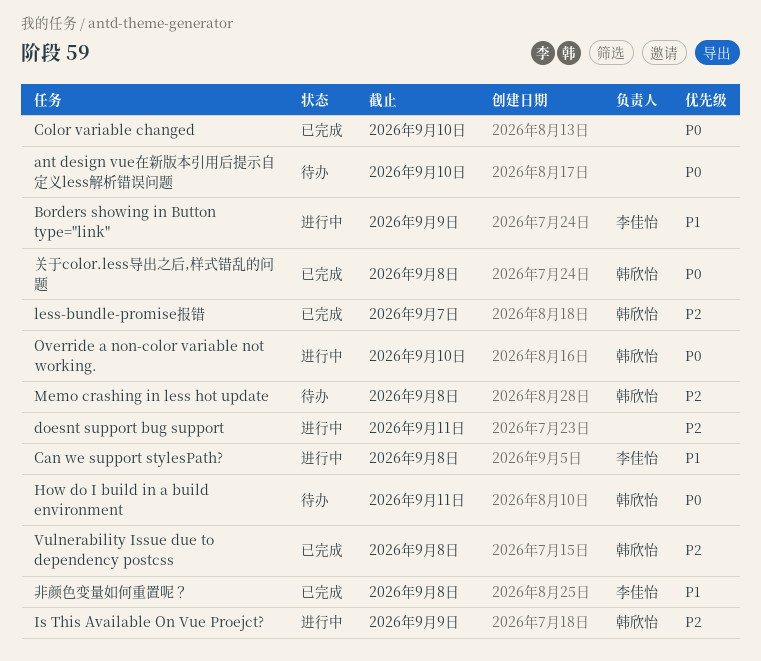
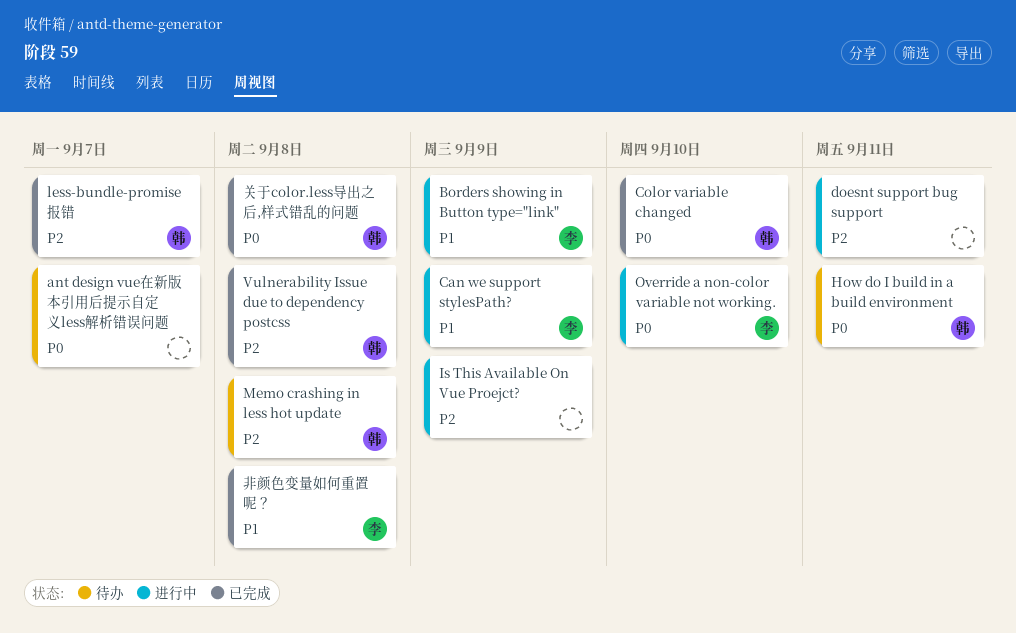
ant design vue在新版本引用后提示自定义less解析错误问题, due: Sep 10 -> Sep 7
Can we support stylesPath?, due: Sep 8 -> Sep 9
Color variable changed, owner: none -> 韩欣怡
Is This Available On Vue Proejct?, owner: 韩欣怡 -> none
Override a non-color variable not working., owner: 韩欣怡 -> 李佳怡

